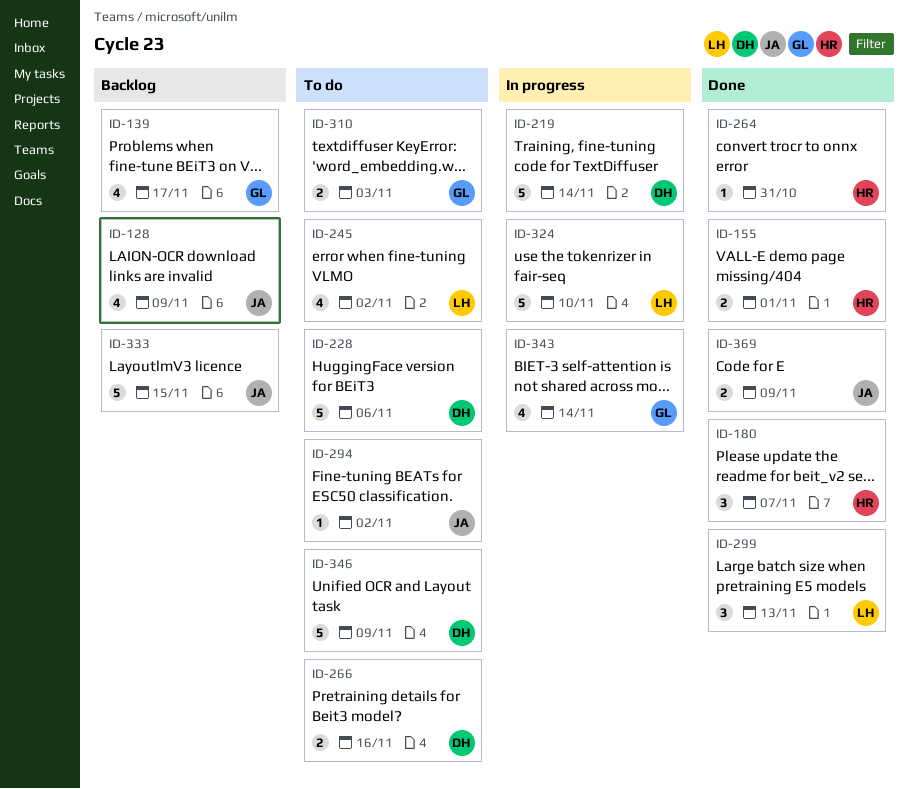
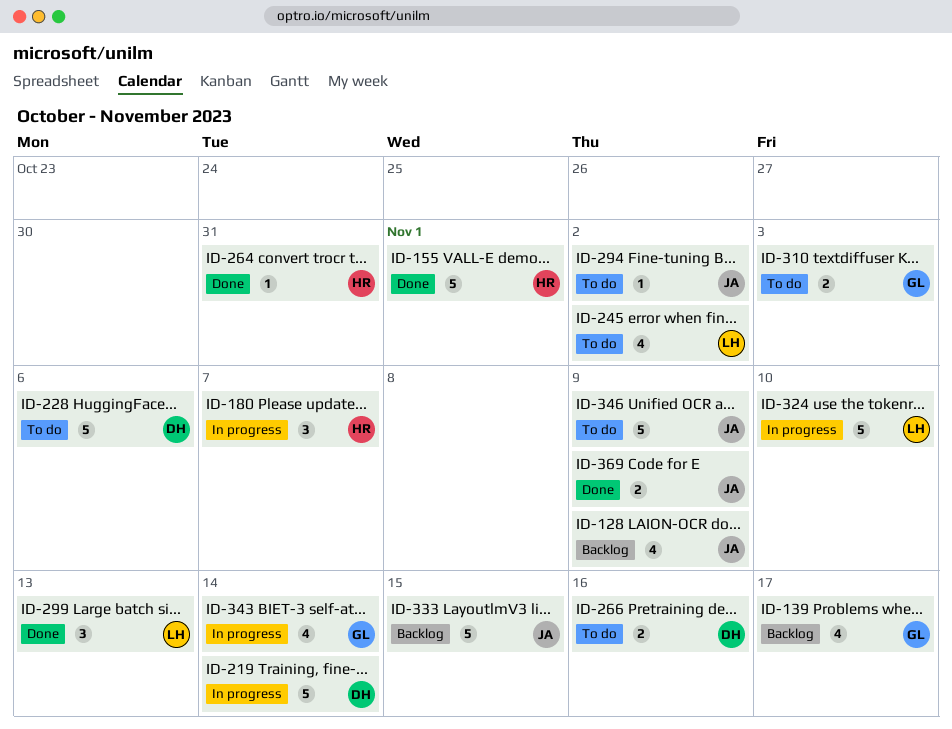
ID-155, estimate: 2 -> 5
ID-180, status: Done -> In progress
ID-346, owner: DH -> JA

